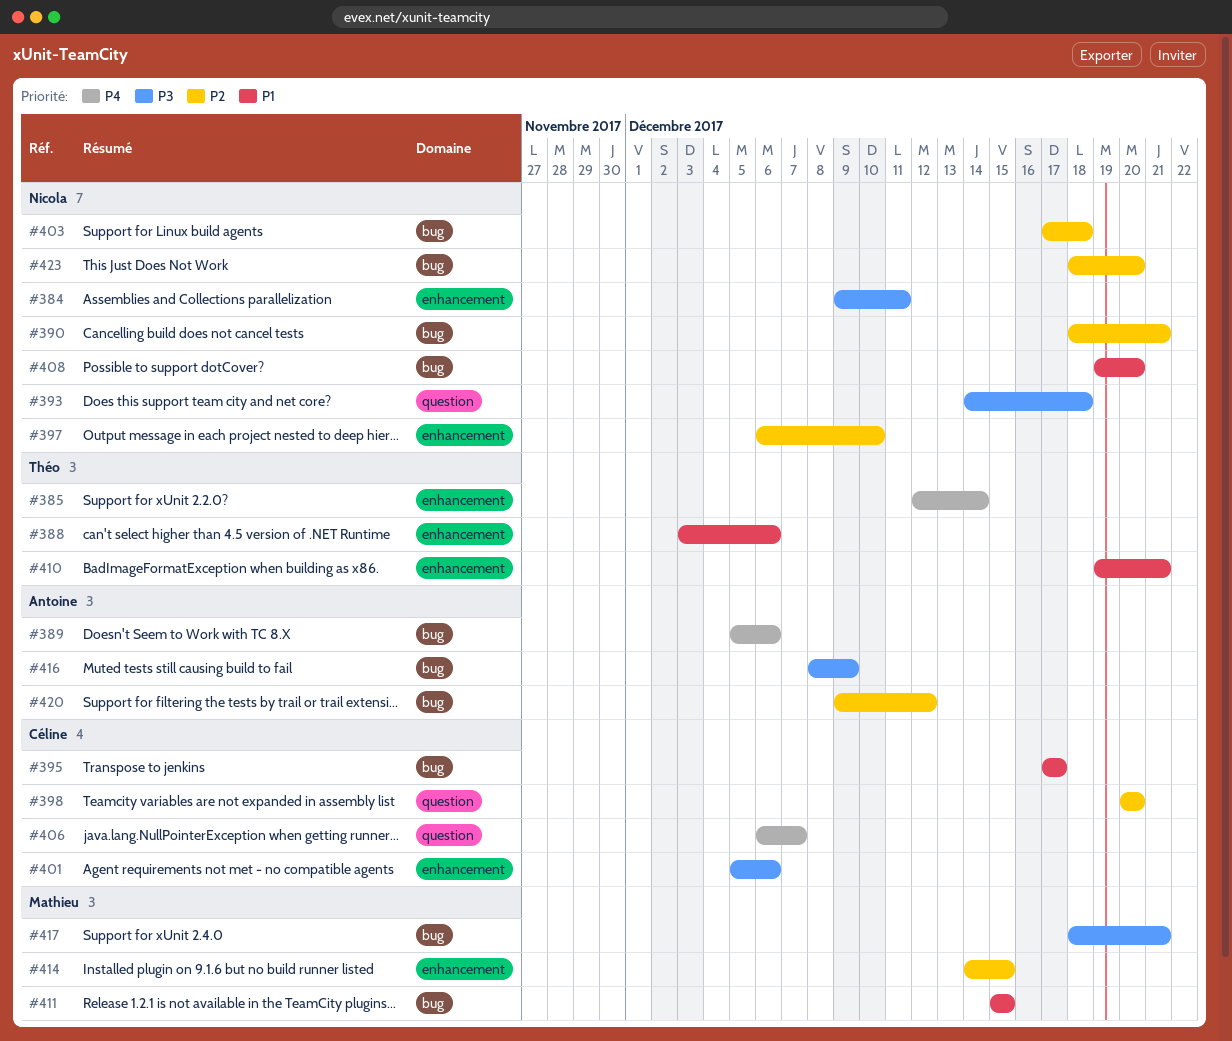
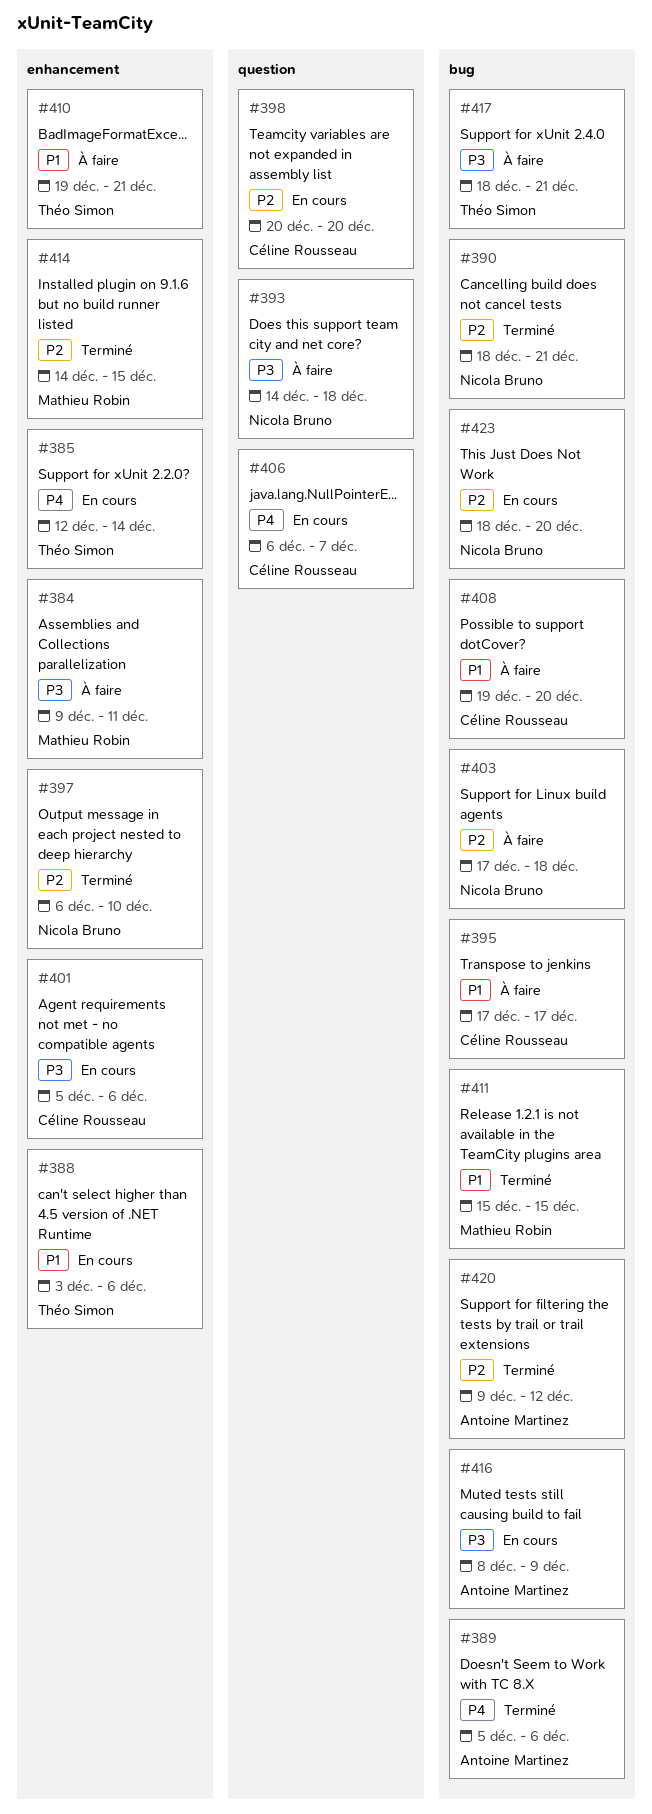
#384, owner: Nicola Bruno -> Mathieu Robin
#408, owner: Nicola Bruno -> Céline Rousseau
#417, owner: Mathieu Robin -> Théo Simon

